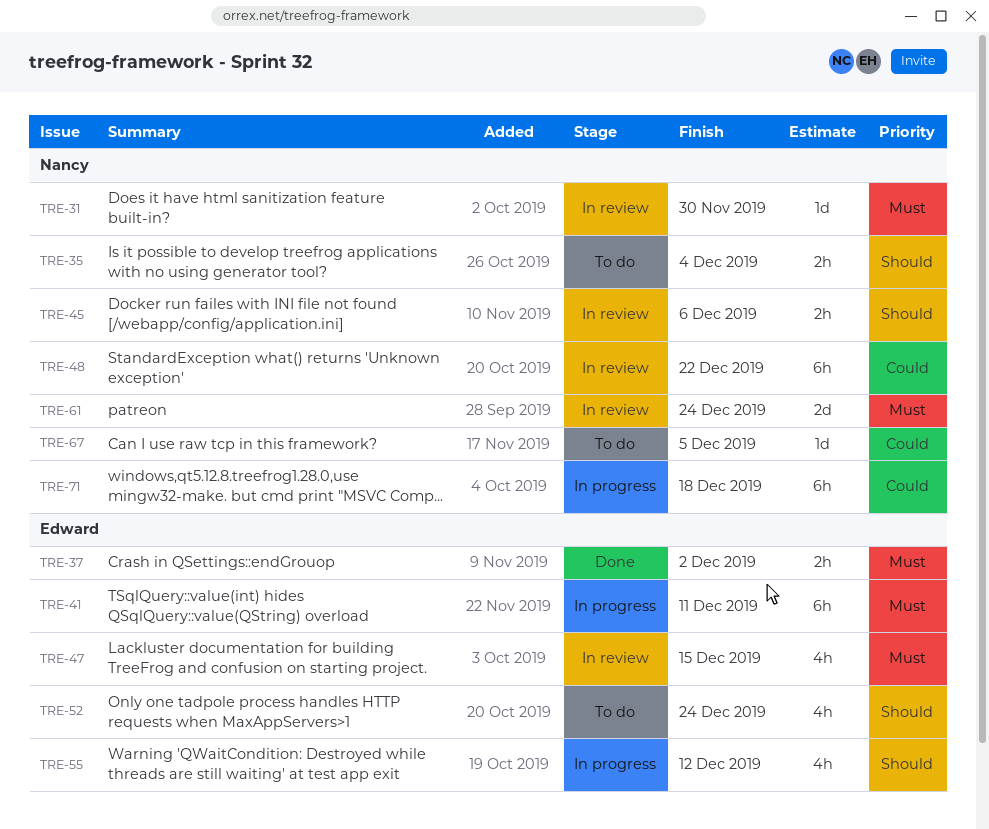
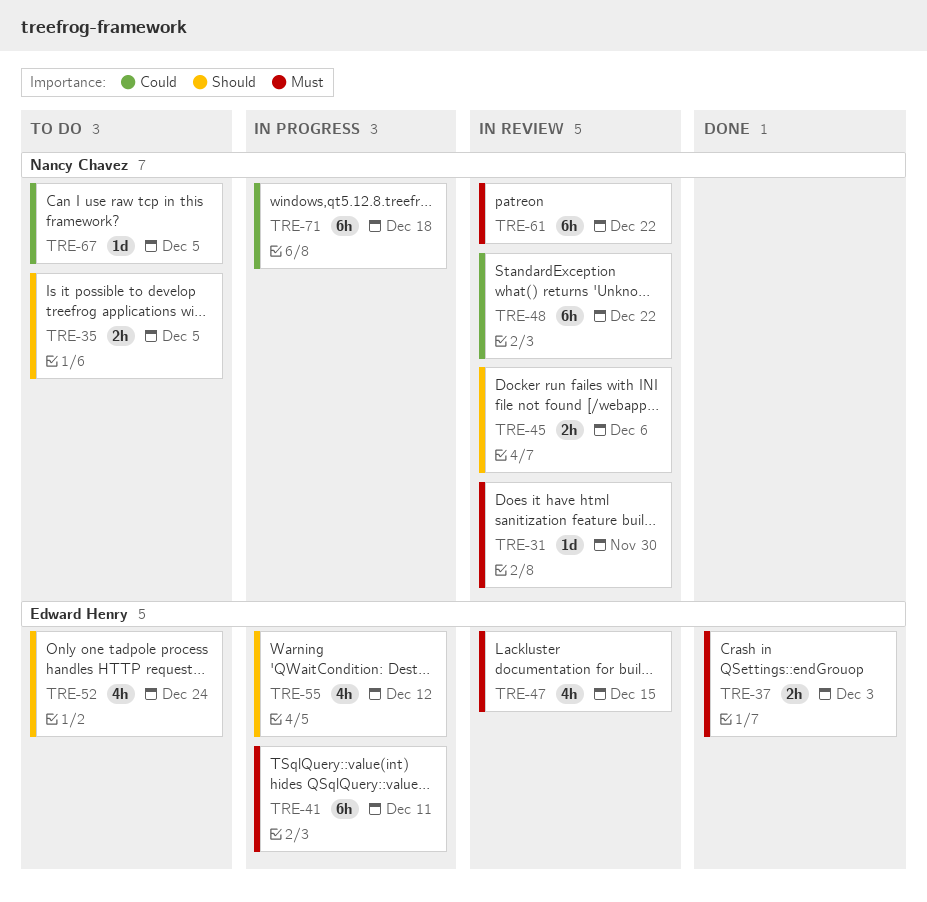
TRE-35, due: Dec 4 -> Dec 5
TRE-37, due: Dec 2 -> Dec 3
TRE-61, estimate: 2d -> 6h
TRE-61, due: Dec 24 -> Dec 22

